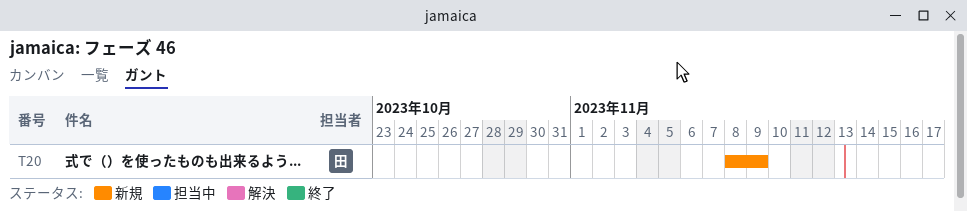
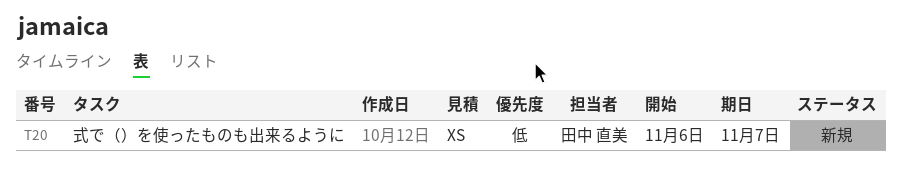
T20, start: Nov 8 -> Nov 6
T20, due: Nov 9 -> Nov 7

